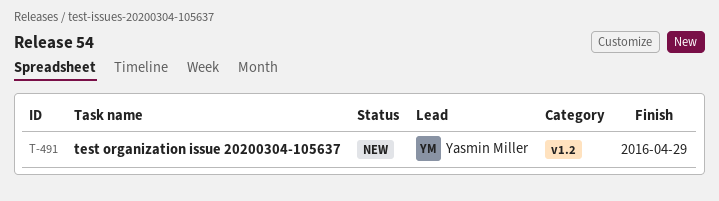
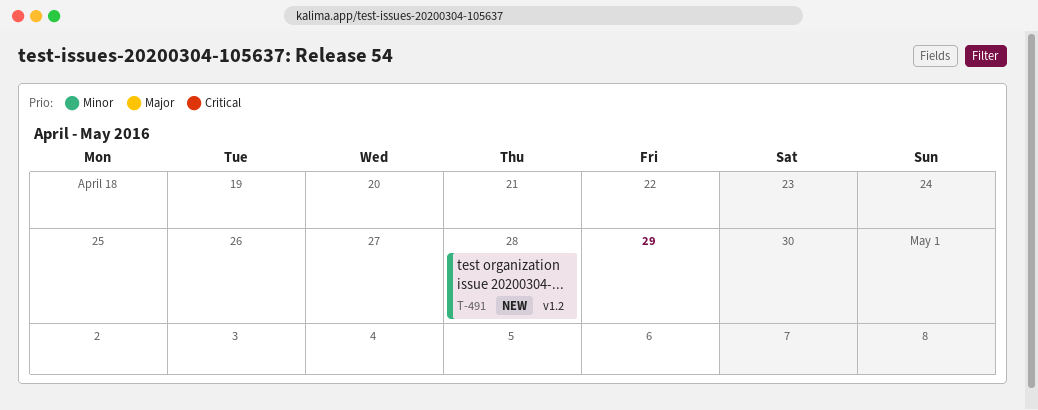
T-491, due: Apr 29 -> Apr 28

